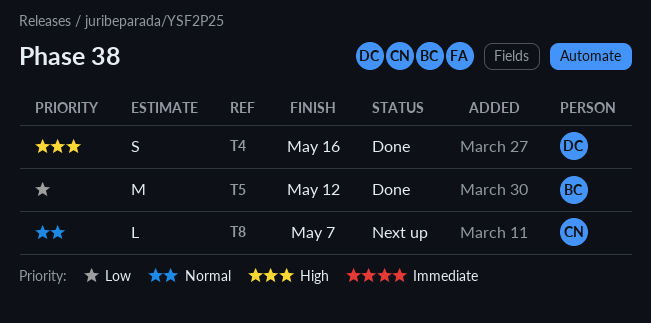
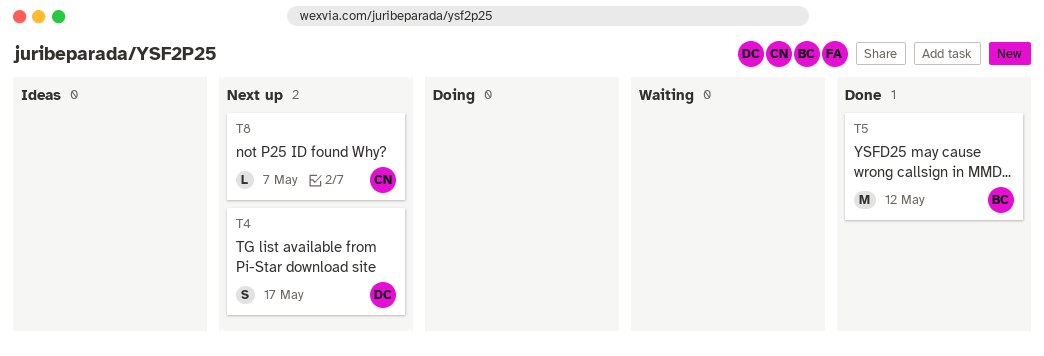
T4, status: Done -> Next up
T4, due: May 16 -> May 17

